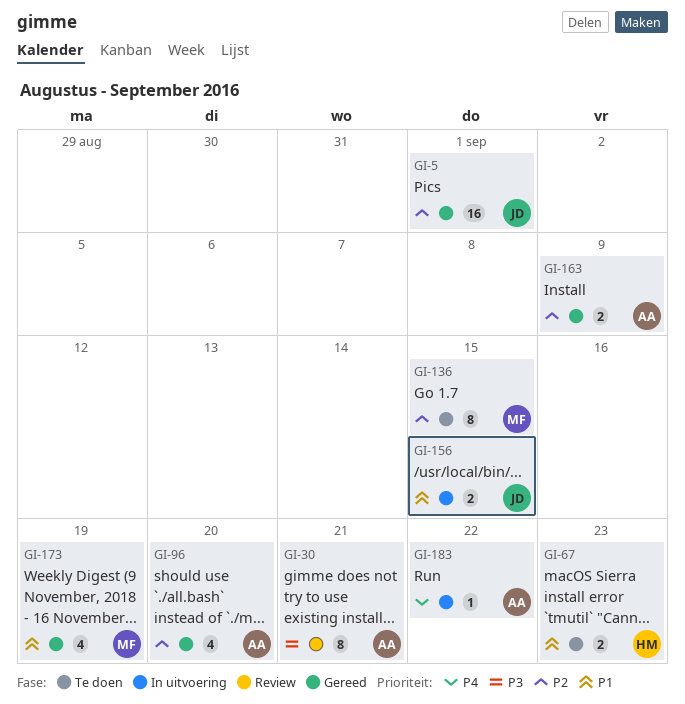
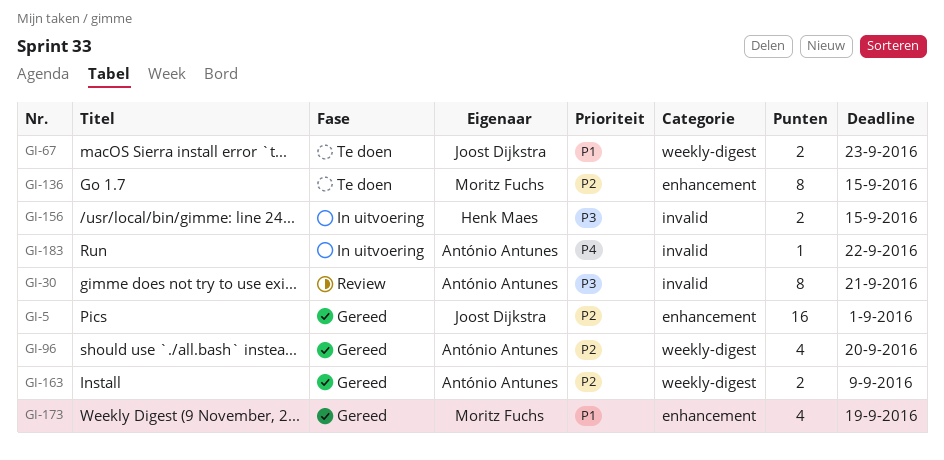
GI-67, owner: Henk Maes -> Joost Dijkstra
GI-156, owner: Joost Dijkstra -> Henk Maes
GI-156, priority: P1 -> P3

